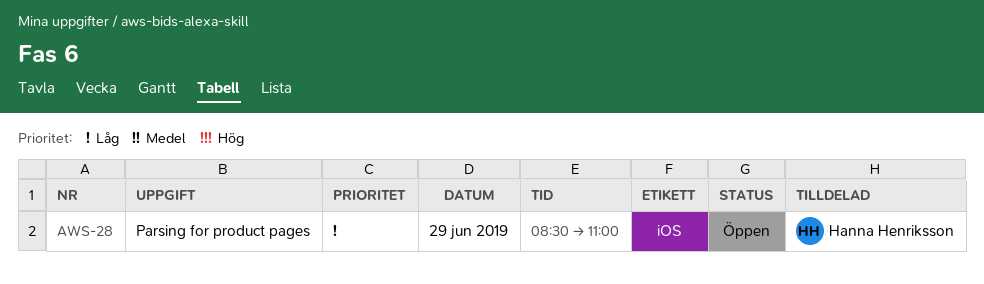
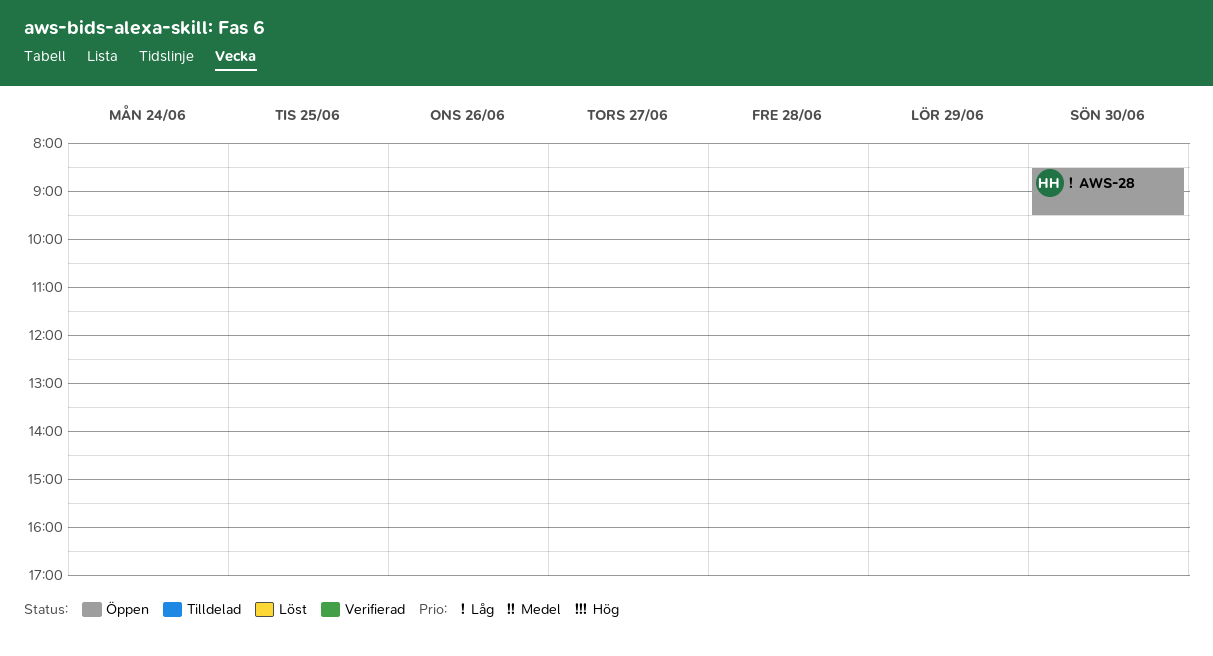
AWS-28, day: Jun 29 -> Jun 30
AWS-28, ends: 11:00 -> 09:30

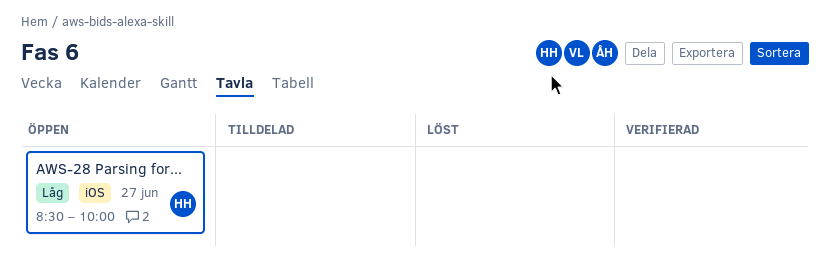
AWS-28, day: Jun 30 -> Jun 27
AWS-28, ends: 09:30 -> 10:00

